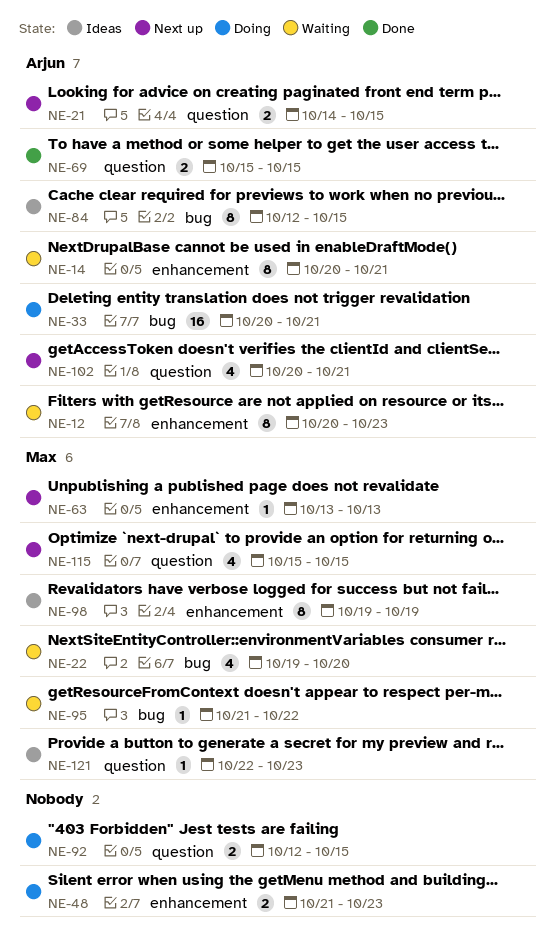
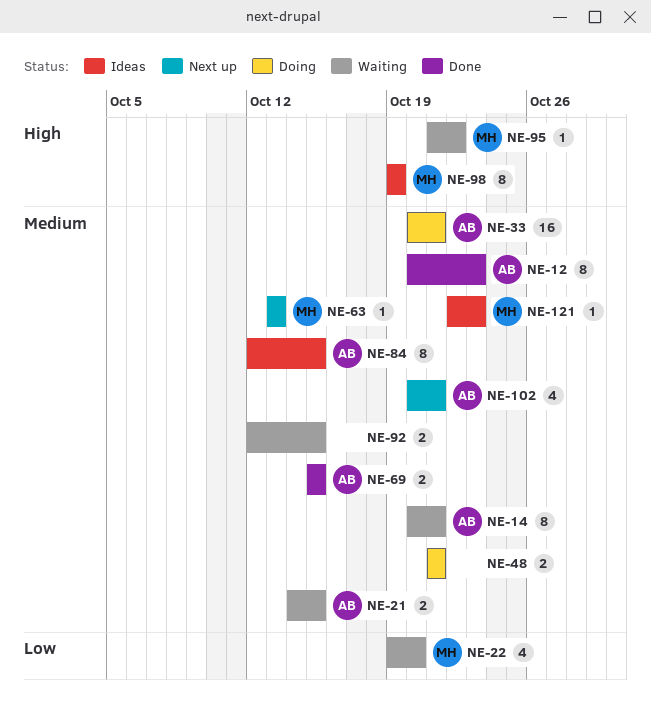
NE-12, status: Waiting -> Done
NE-21, status: Next up -> Waiting
NE-48, due: Oct 23 -> Oct 21
NE-92, status: Doing -> Waiting
NE-115: present -> none

